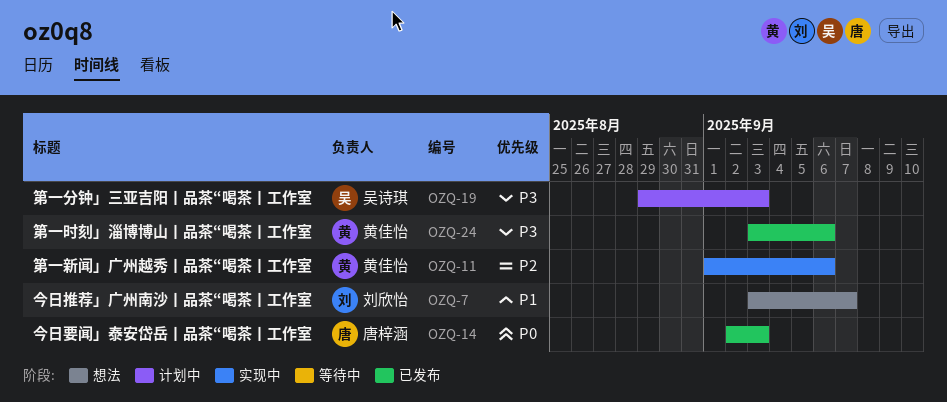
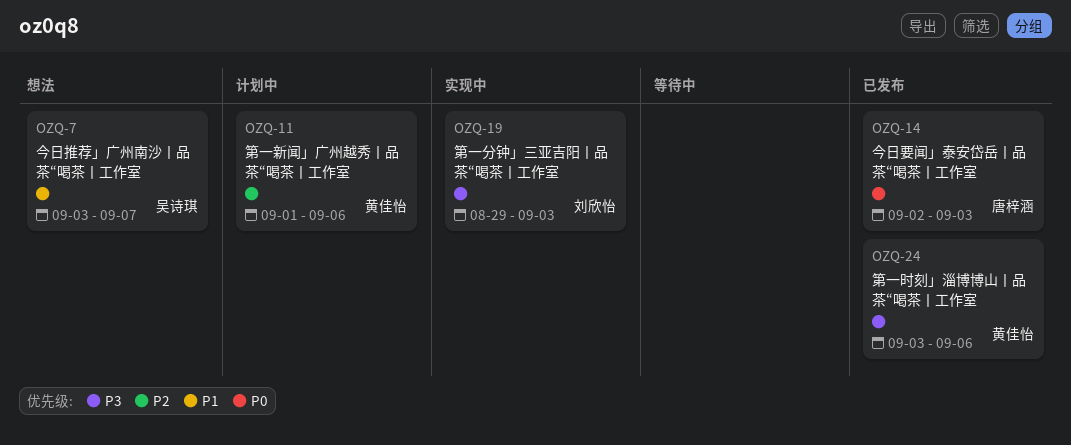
OZQ-7, owner: 刘欣怡 -> 吴诗琪
OZQ-11, status: 实现中 -> 计划中
OZQ-19, status: 计划中 -> 实现中
OZQ-19, owner: 吴诗琪 -> 刘欣怡

